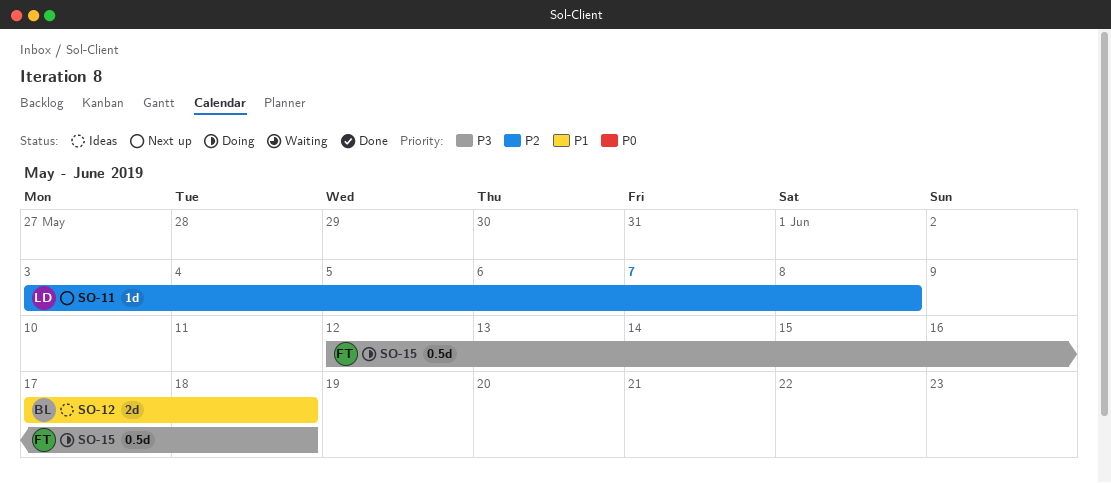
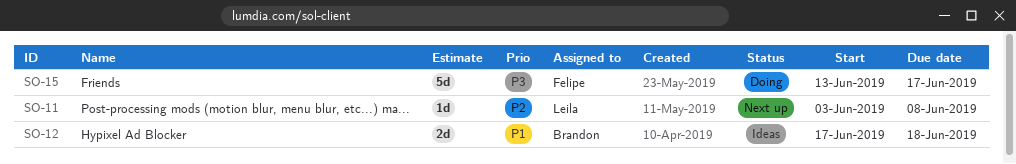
SO-15, estimate: 0.5d -> 5d
SO-15, start: Jun 12 -> Jun 13
SO-15, due: Jun 18 -> Jun 17

